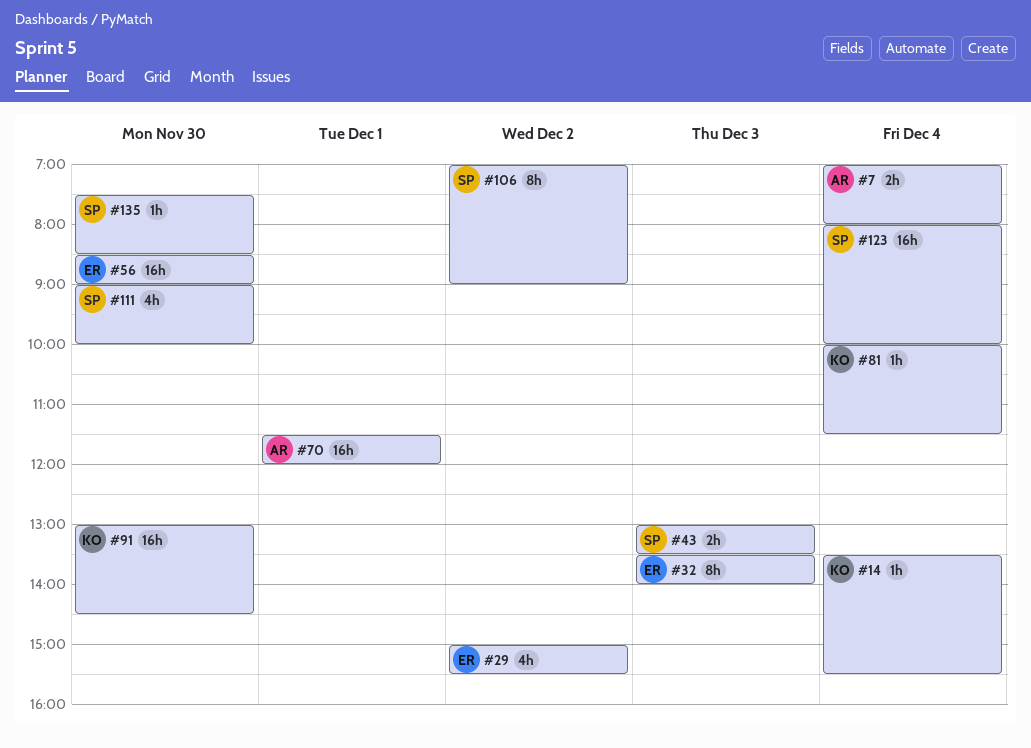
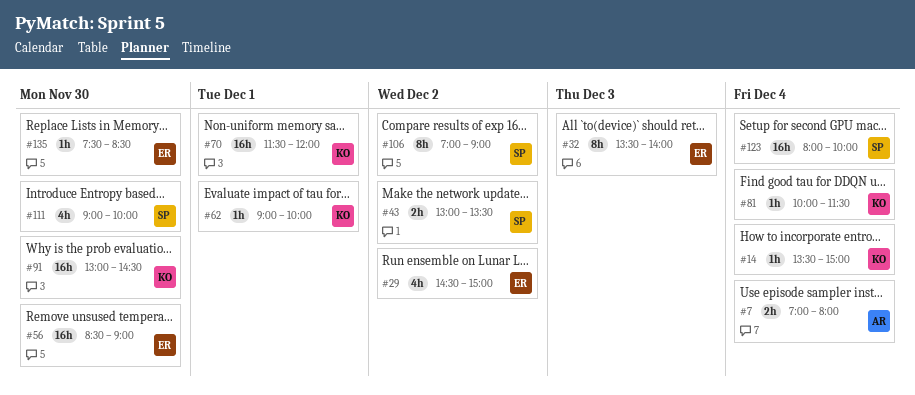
#14, ends: 15:30 -> 15:00
#29, begins: 15:00 -> 14:30
#29, ends: 15:30 -> 15:00
#43, day: Dec 3 -> Dec 2
#62: none -> present
#70, owner: AR -> KO
#135, owner: SP -> ER

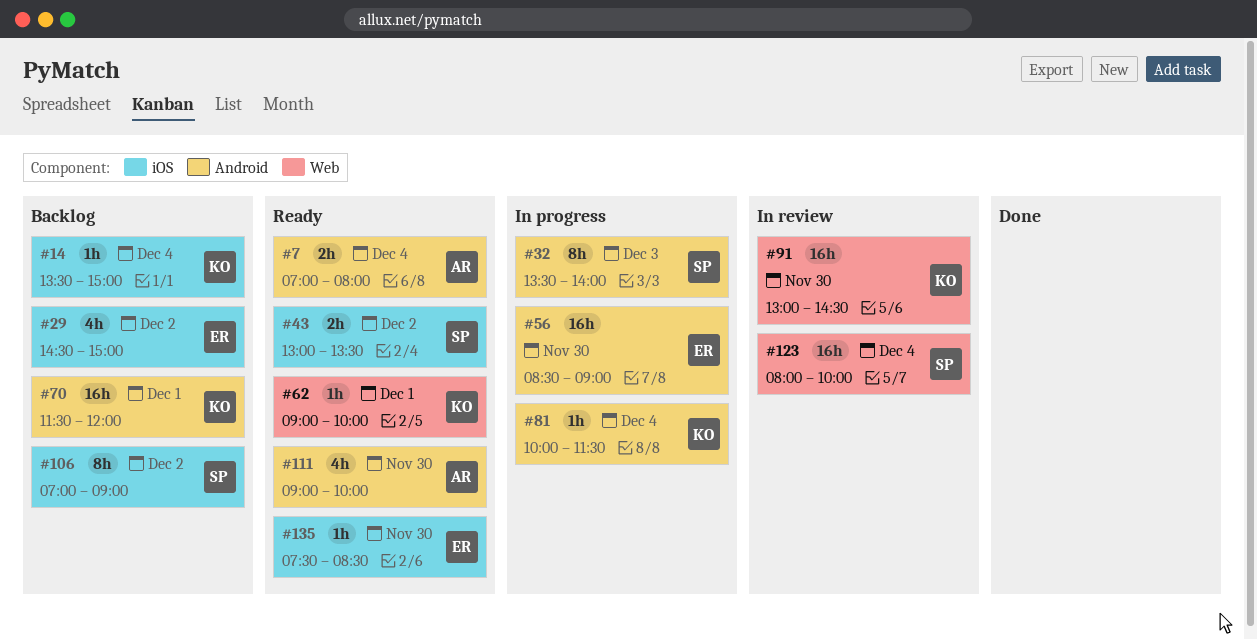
#32, owner: ER -> SP
#111, owner: SP -> AR

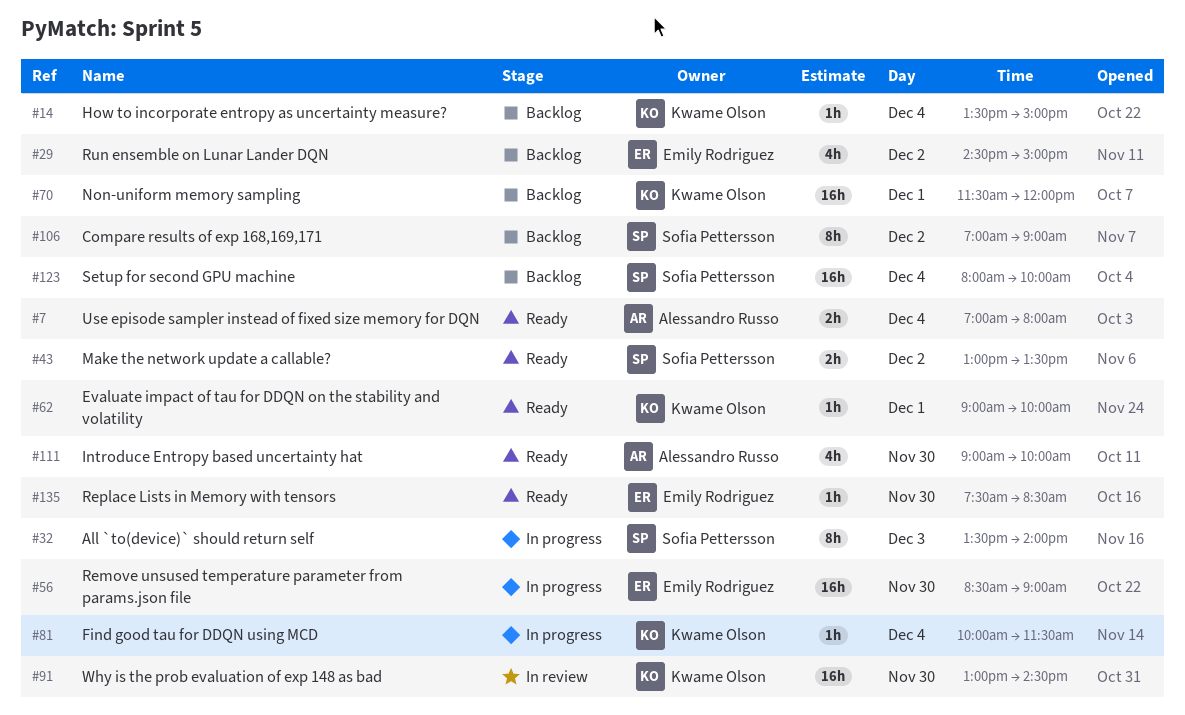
#123, status: In review -> Backlog

